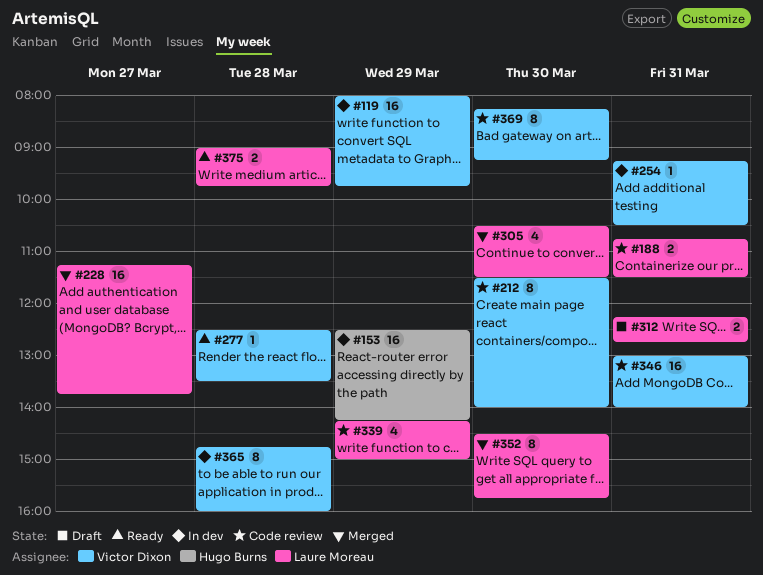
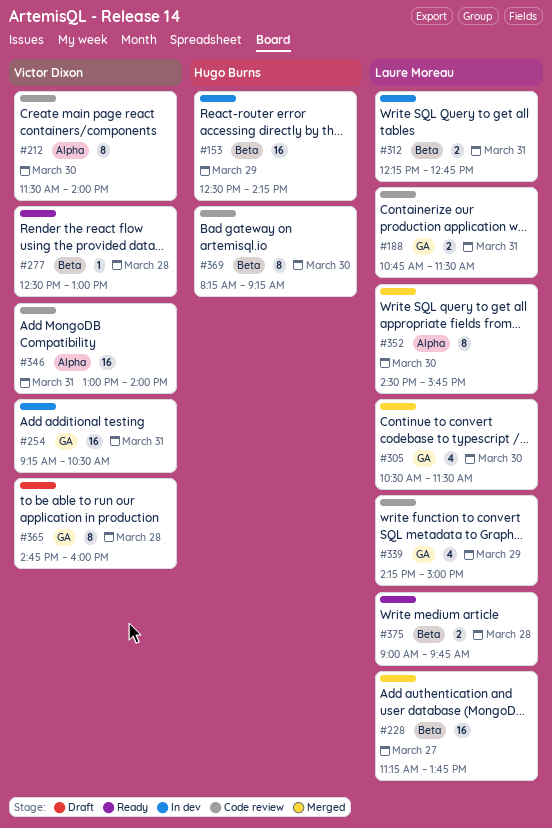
#119: present -> none
#254, estimate: 1 -> 16
#277, ends: 13:30 -> 13:00
#312, status: Draft -> In dev
#365, status: In dev -> Draft
#369, owner: Victor Dixon -> Hugo Burns

